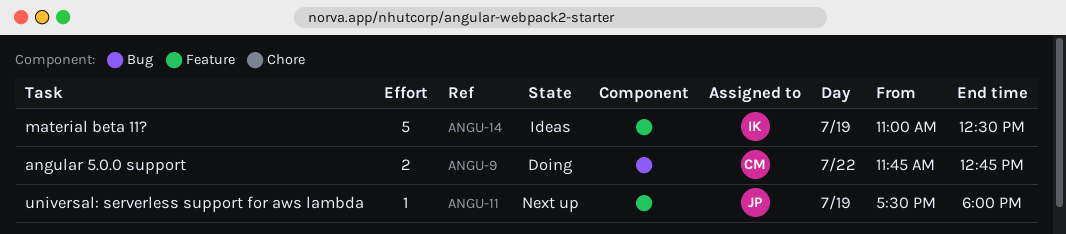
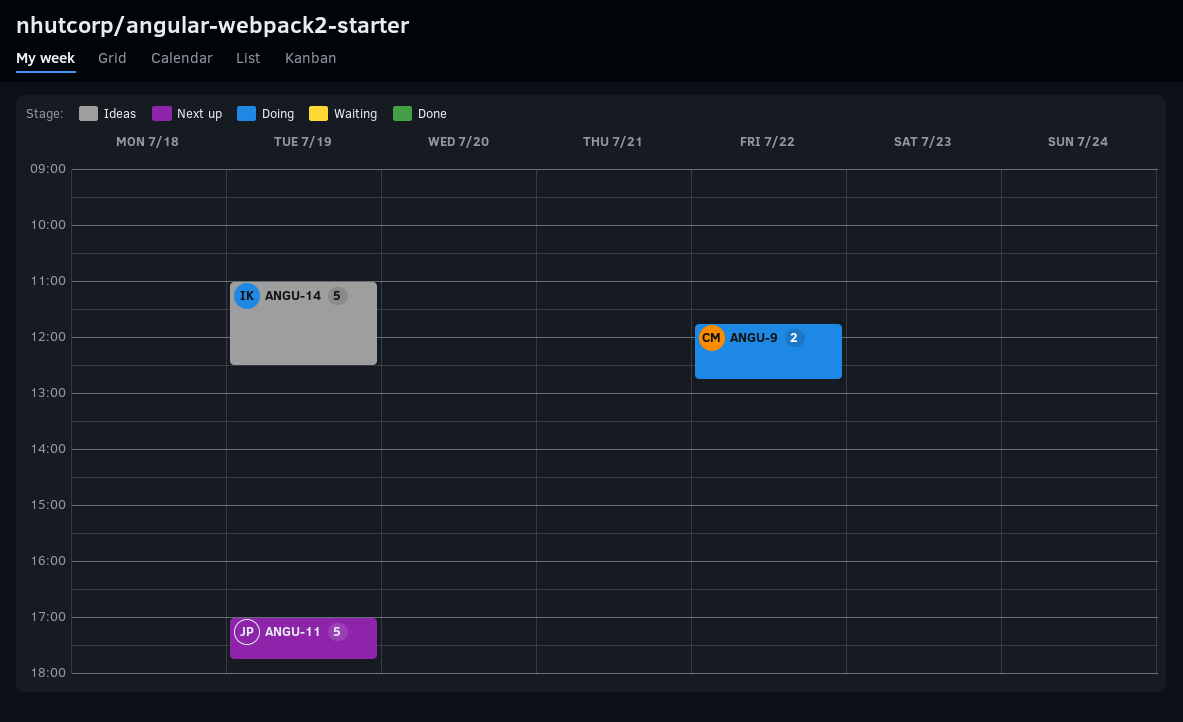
ANGU-11, estimate: 1 -> 5
ANGU-11, begins: 17:30 -> 17:00
ANGU-11, ends: 18:00 -> 17:45

